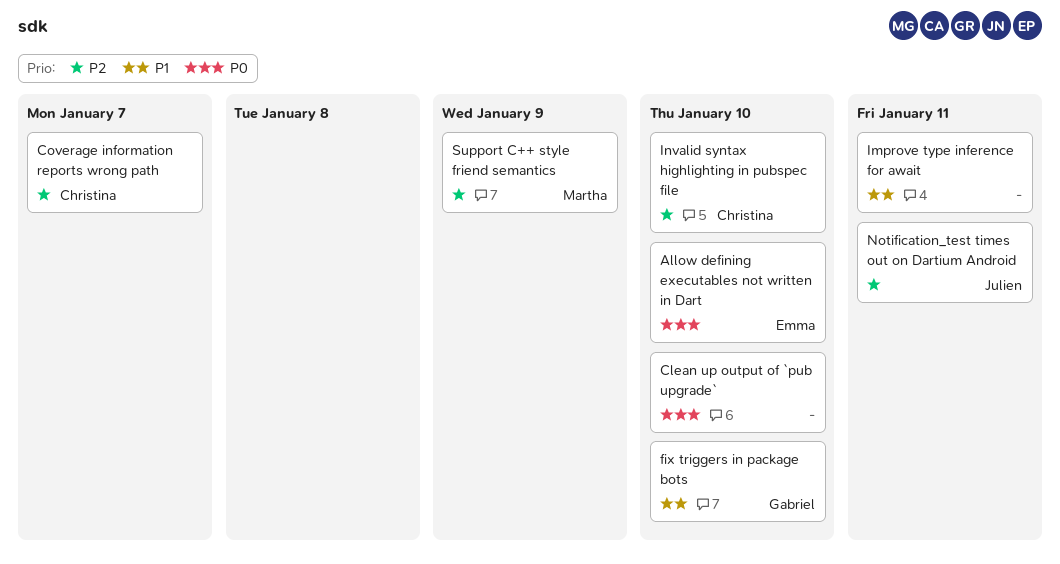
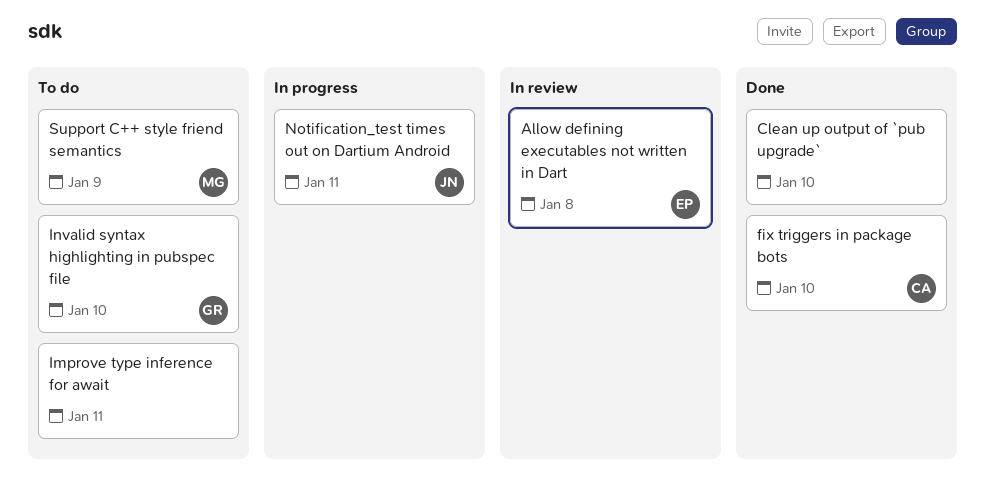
Allow defining executables not written in Dart, due: Jan 10 -> Jan 8
Coverage information reports wrong path: present -> none
fix triggers in package bots, owner: Gabriel -> Christina
Invalid syntax highlighting in pubspec file, owner: Christina -> Gabriel

